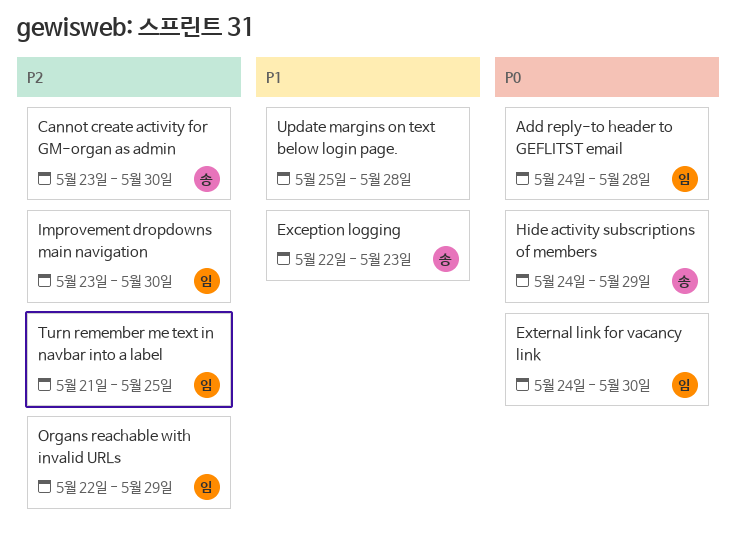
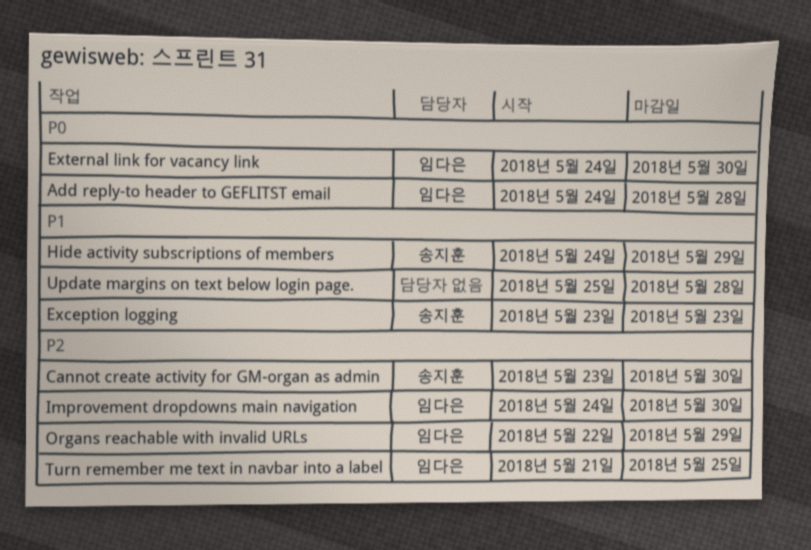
Exception logging, start: May 22 -> May 23
Hide activity subscriptions of members, priority: P0 -> P1
Improvement dropdowns main navigation, start: May 23 -> May 24

